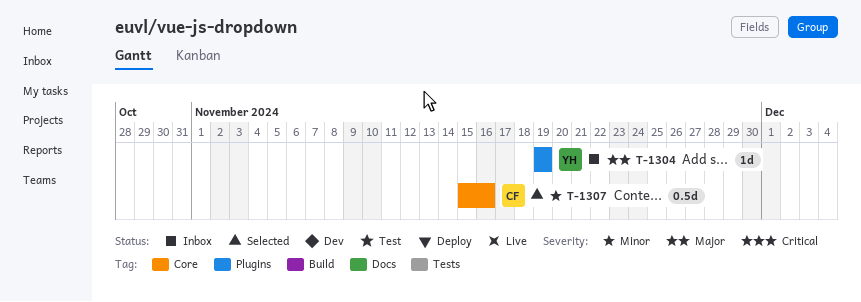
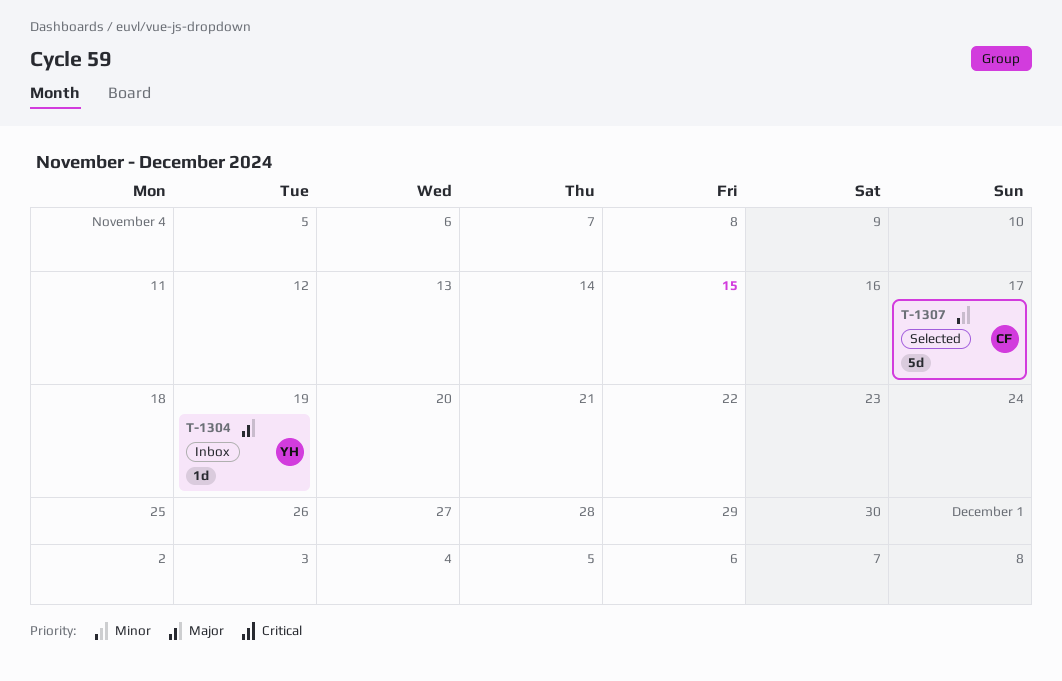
T-1307, estimate: 0.5d -> 5d
T-1307, due: Nov 16 -> Nov 17

